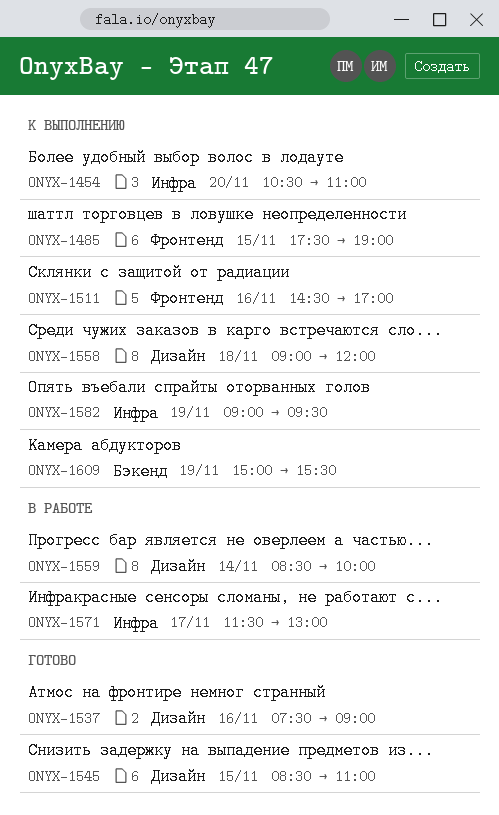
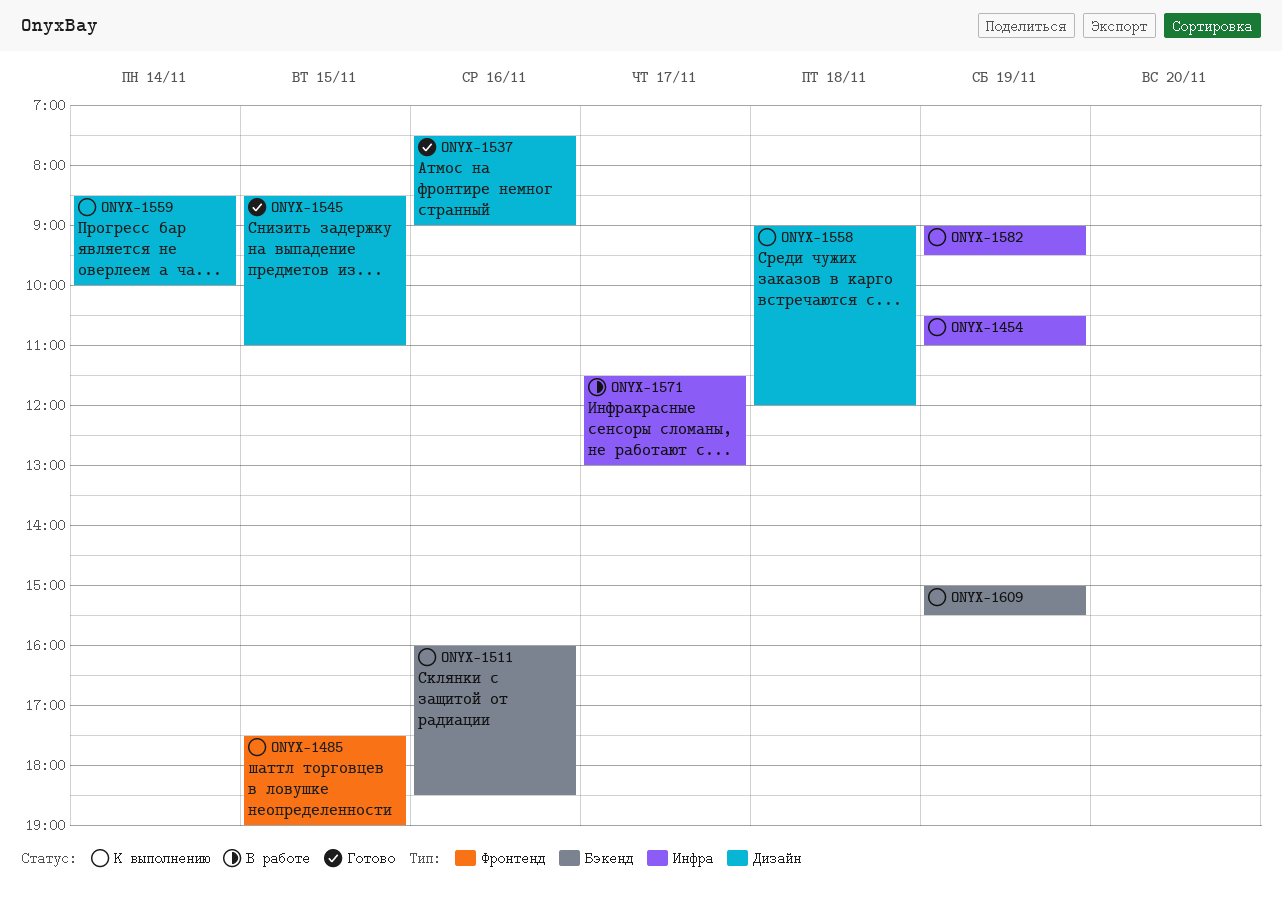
ONYX-1454, day: Nov 20 -> Nov 19
ONYX-1511, label: Фронтенд -> Бэкенд
ONYX-1511, begins: 14:30 -> 16:00
ONYX-1511, ends: 17:00 -> 18:30
ONYX-1559, status: В работе -> К выполнению

